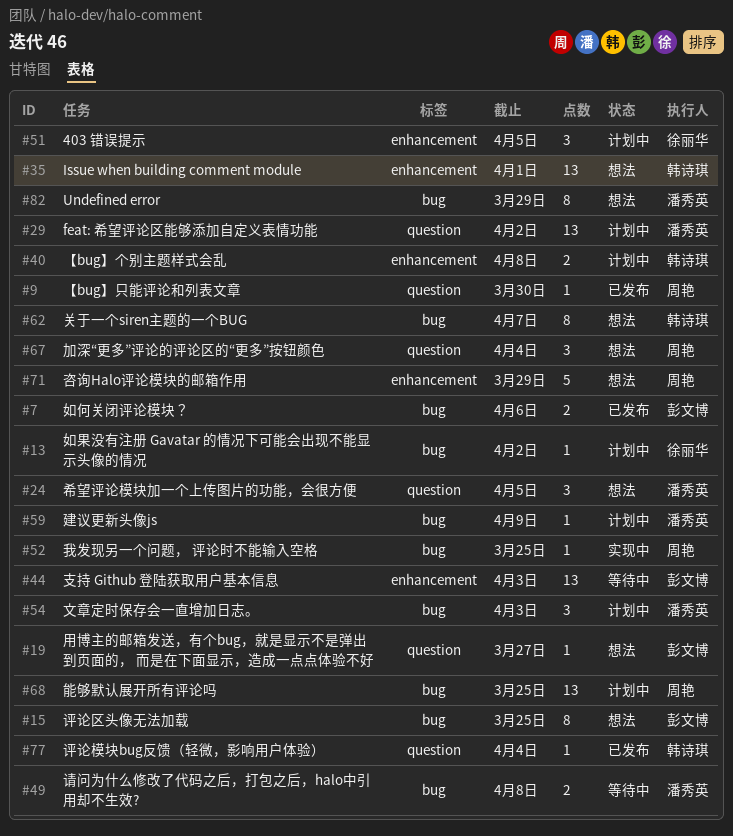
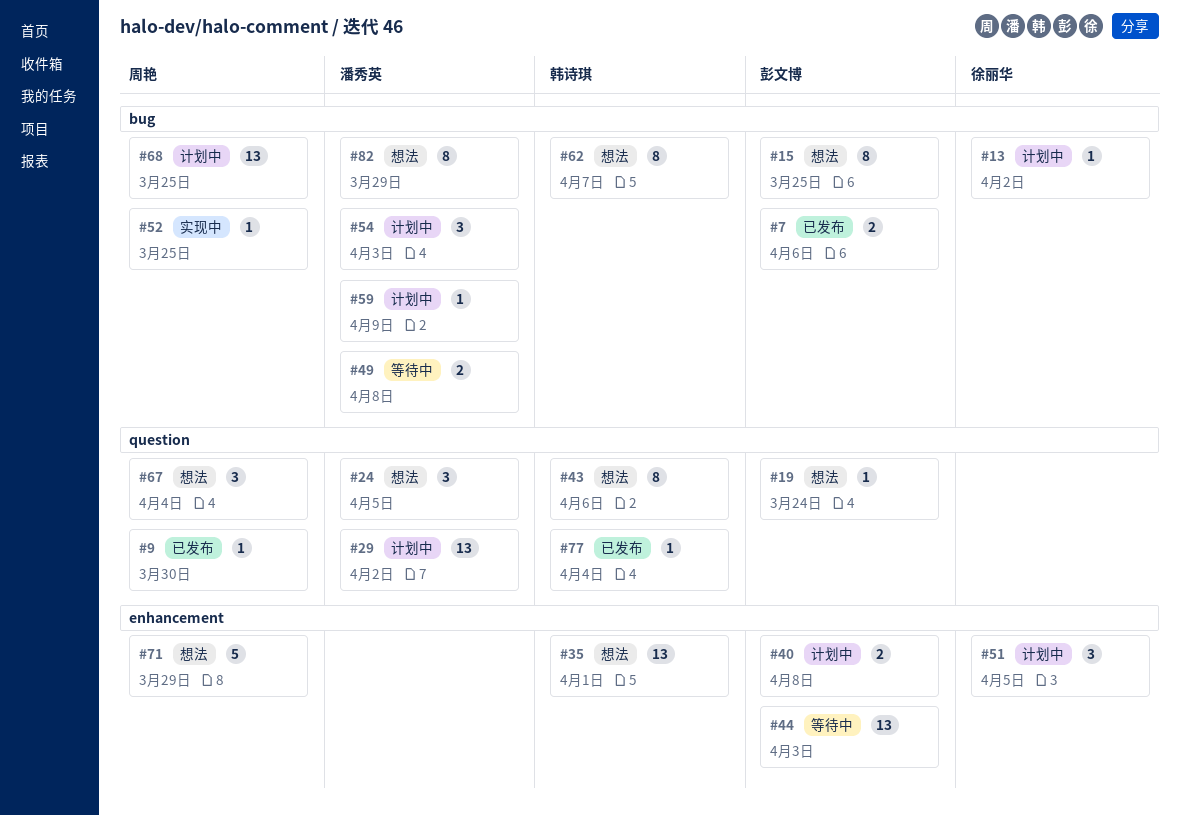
#19, due: Mar 27 -> Mar 24
#40, owner: 韩诗琪 -> 彭文博
#43: none -> present

